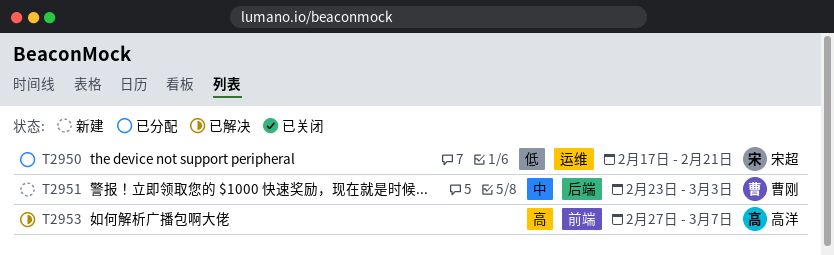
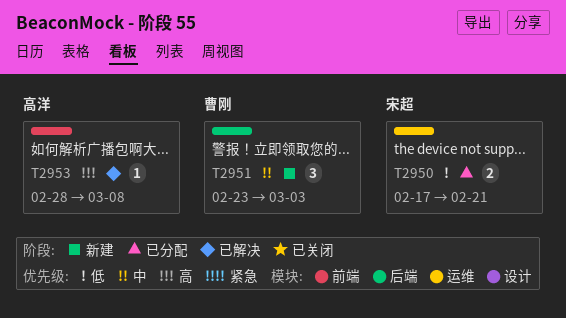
T2953, start: Feb 27 -> Feb 28
T2953, due: Mar 7 -> Mar 8

